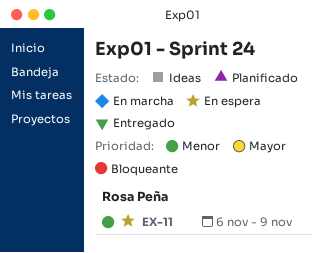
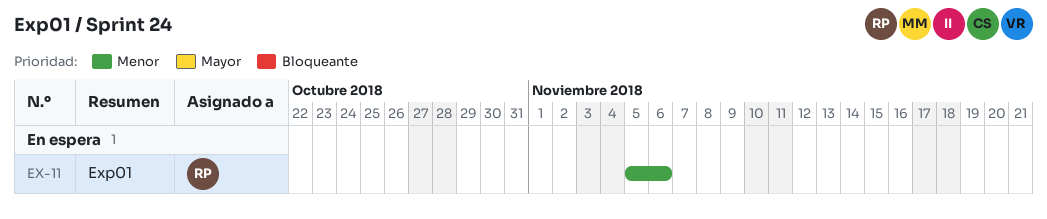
EX-11, start: Nov 6 -> Nov 5
EX-11, due: Nov 9 -> Nov 6

